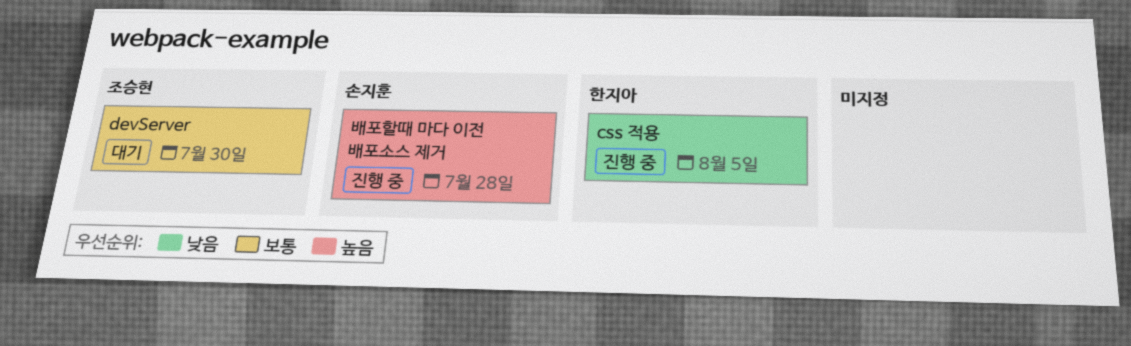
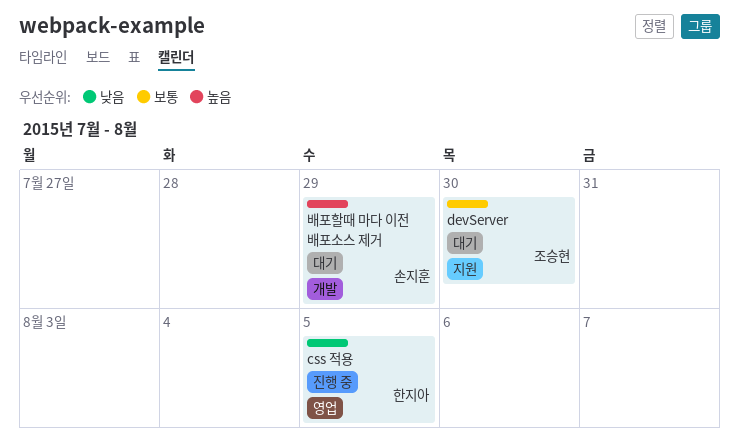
배포할때 마다 이전 배포소스 제거, status: 진행 중 -> 대기
배포할때 마다 이전 배포소스 제거, due: Jul 28 -> Jul 29

